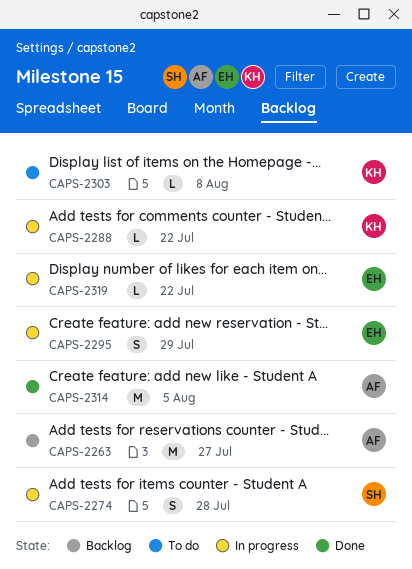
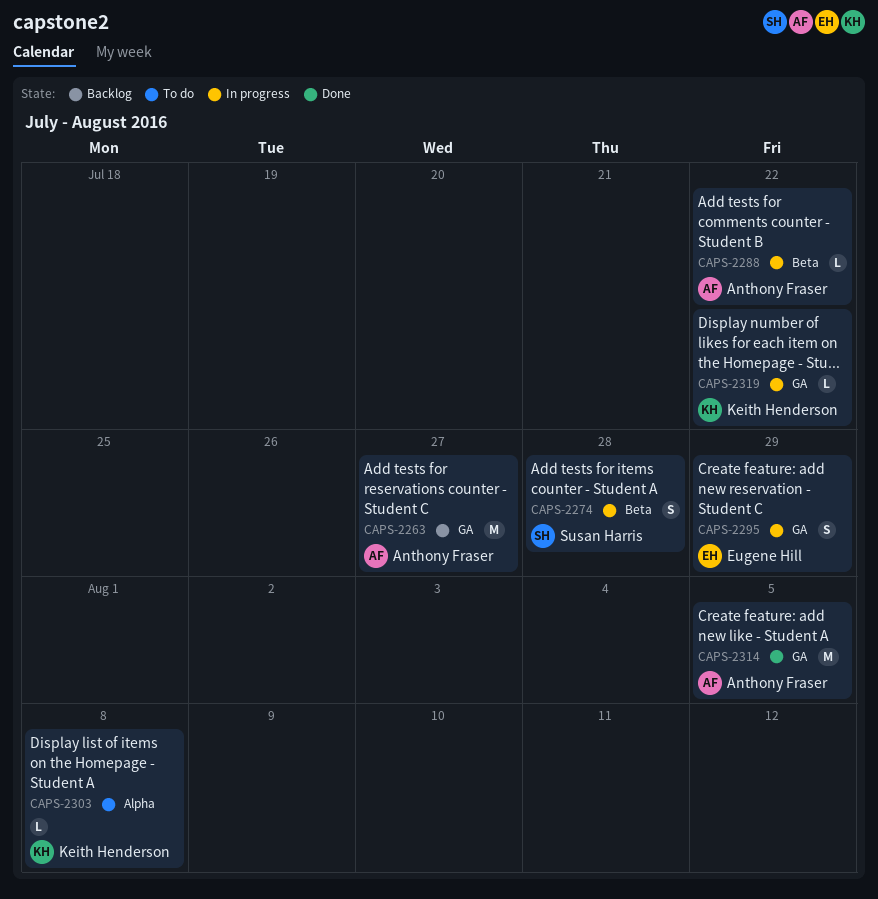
CAPS-2288, owner: Keith Henderson -> Anthony Fraser
CAPS-2319, owner: Eugene Hill -> Keith Henderson

